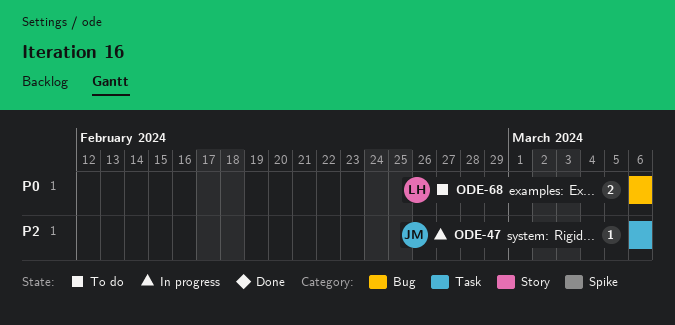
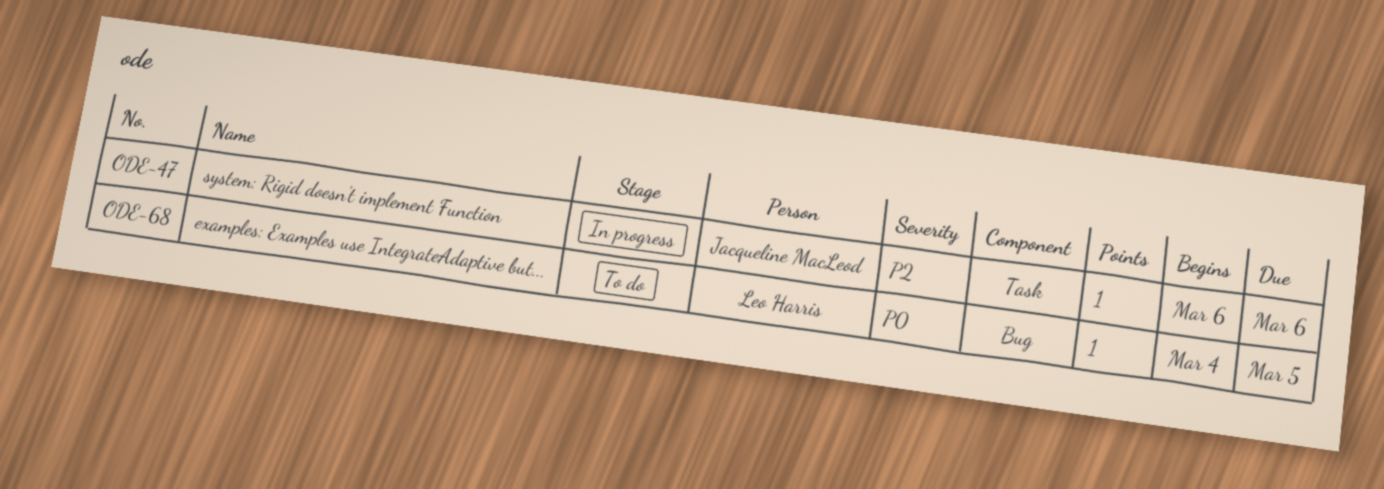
ODE-68, estimate: 2 -> 1
ODE-68, start: Mar 6 -> Mar 4
ODE-68, due: Mar 6 -> Mar 5

